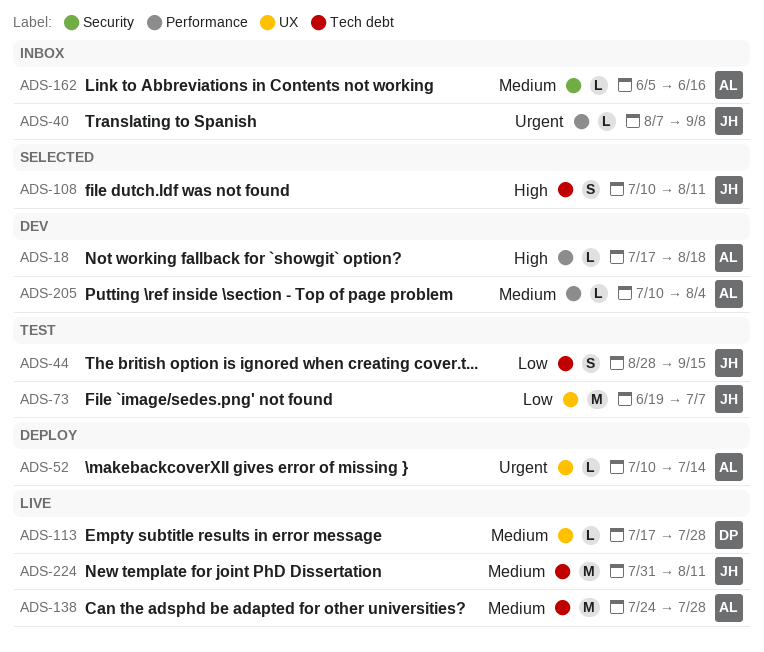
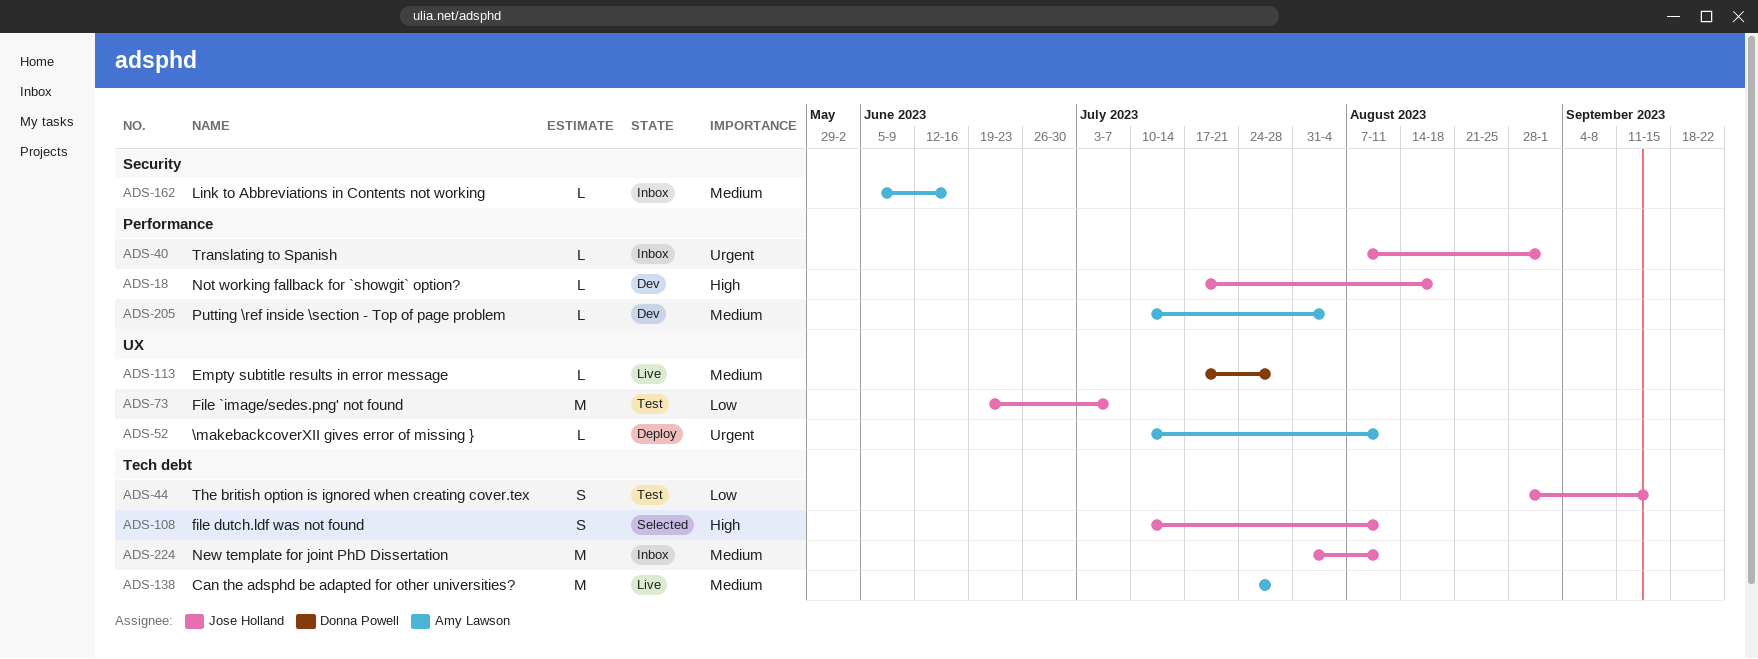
ADS-18, owner: Amy Lawson -> Jose Holland
ADS-40, due: Sep 8 -> Sep 1
ADS-52, due: Jul 14 -> Aug 11
ADS-224, status: Live -> Inbox

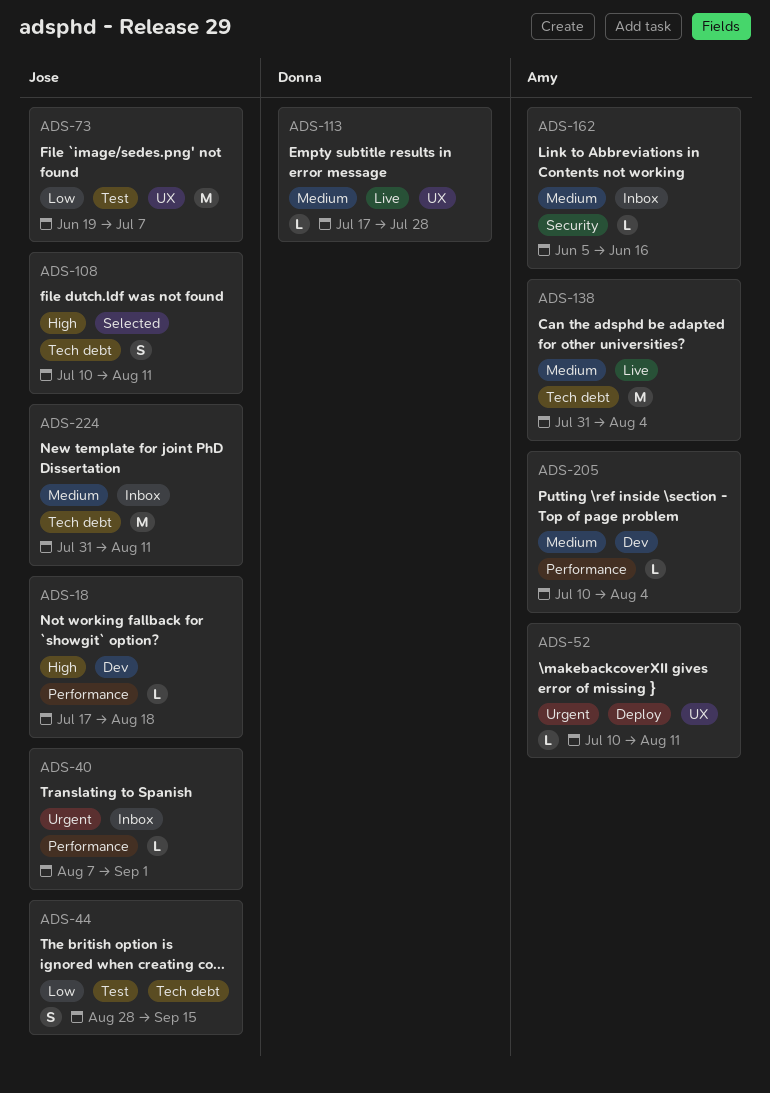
ADS-138, start: Jul 24 -> Jul 31
ADS-138, due: Jul 28 -> Aug 4

